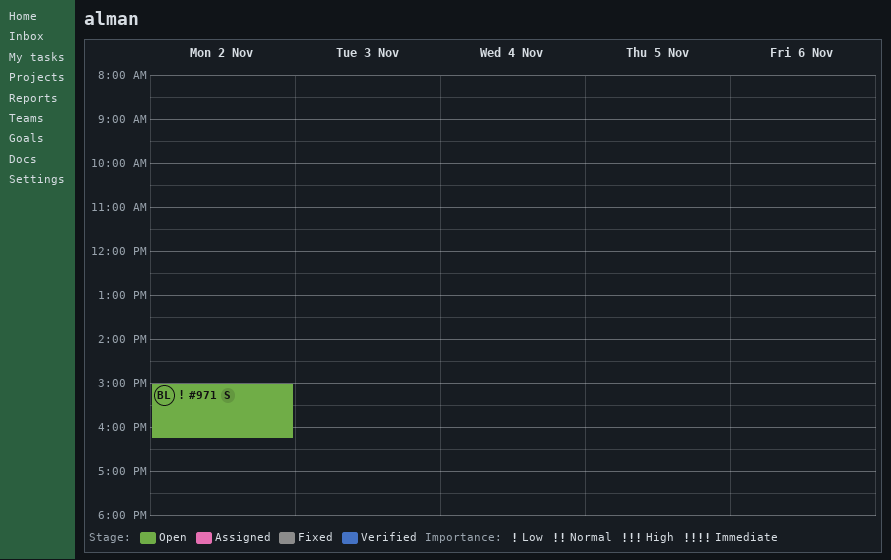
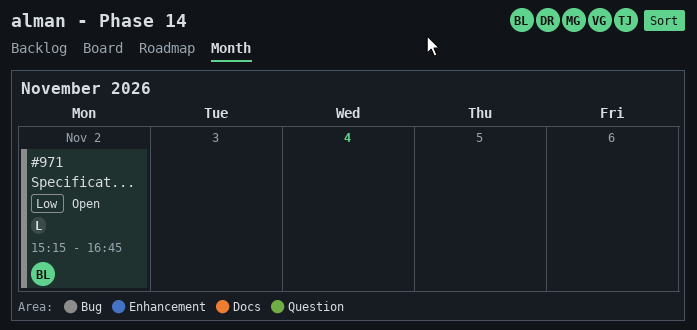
#971, estimate: S -> L
#971, begins: 15:00 -> 15:15
#971, ends: 16:15 -> 16:45

